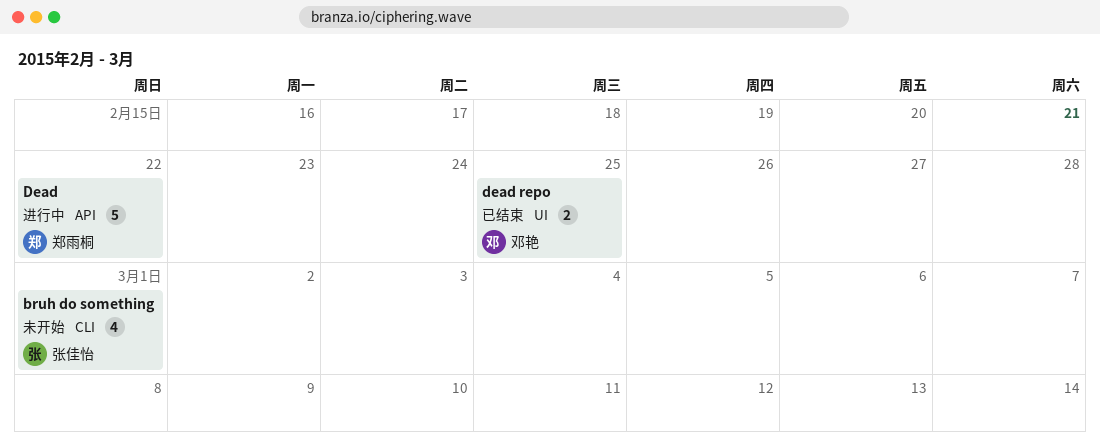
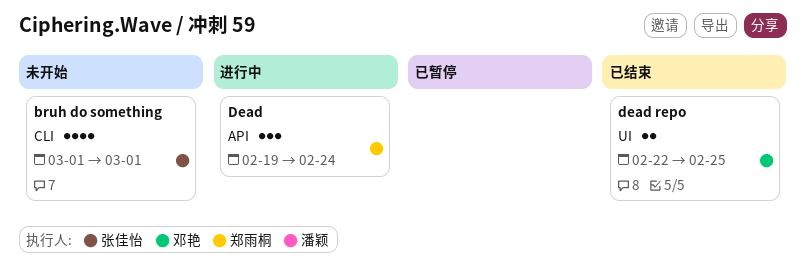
Dead, estimate: 5 -> 3
Dead, due: Feb 22 -> Feb 24

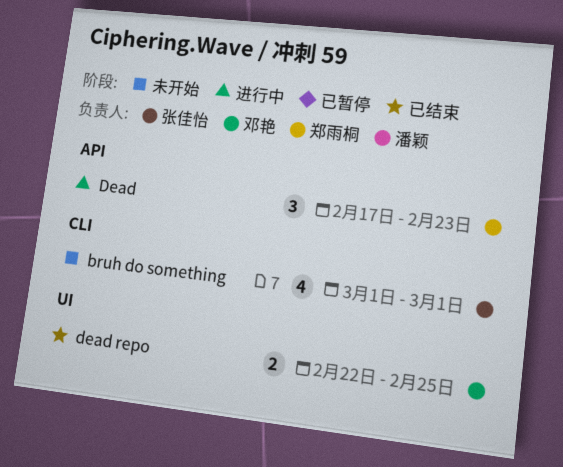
Dead, start: Feb 19 -> Feb 17
Dead, due: Feb 24 -> Feb 23

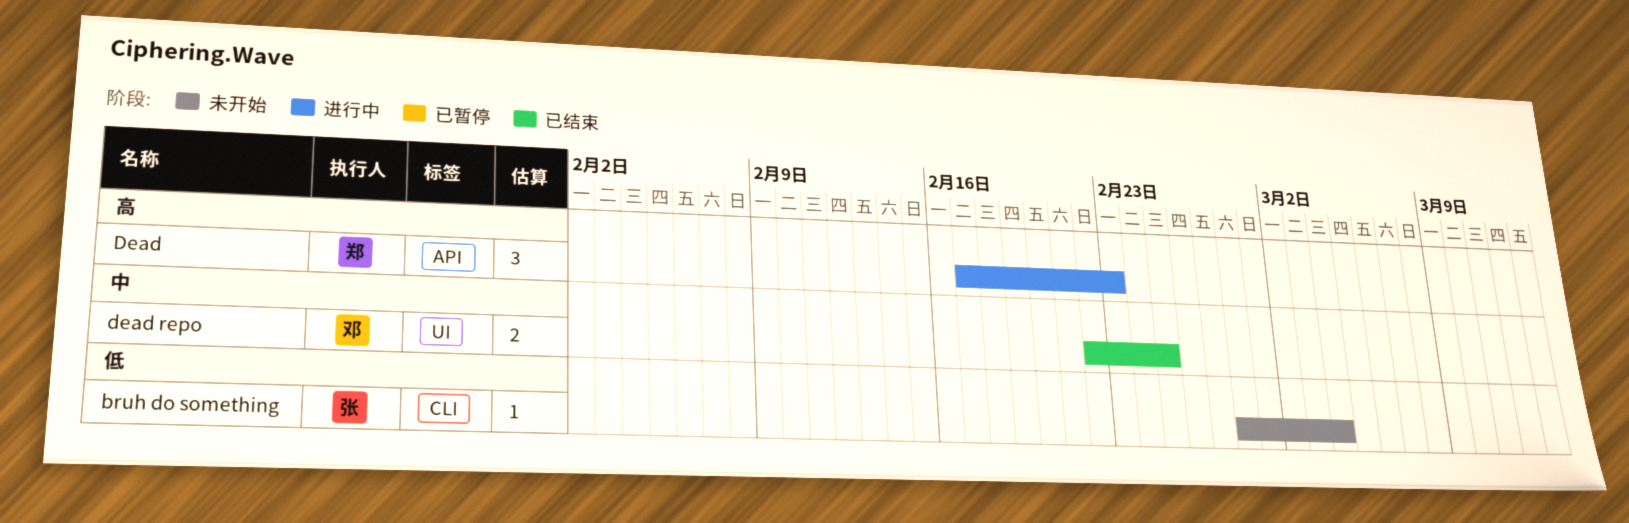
bruh do something, estimate: 4 -> 1
bruh do something, start: Mar 1 -> Feb 28
bruh do something, due: Mar 1 -> Mar 4

